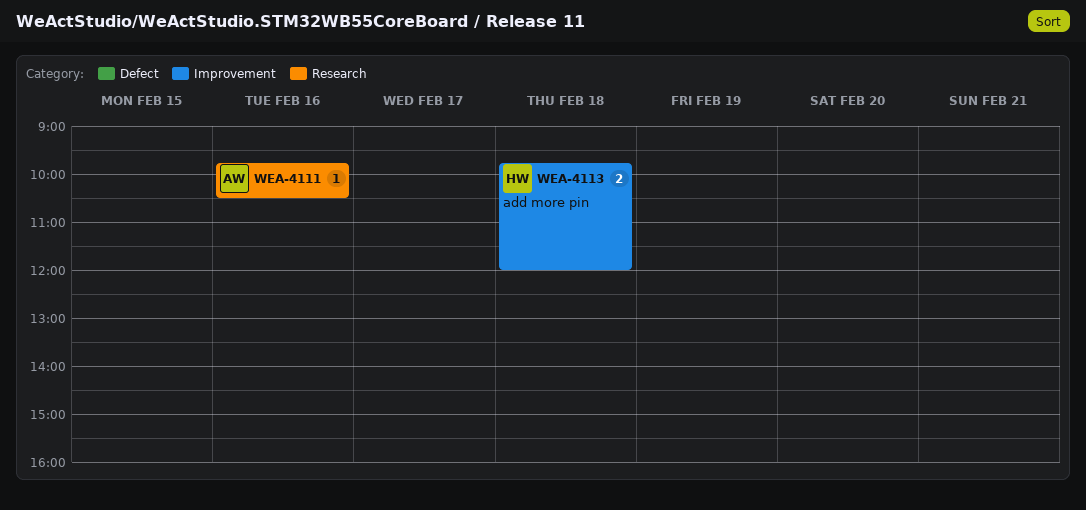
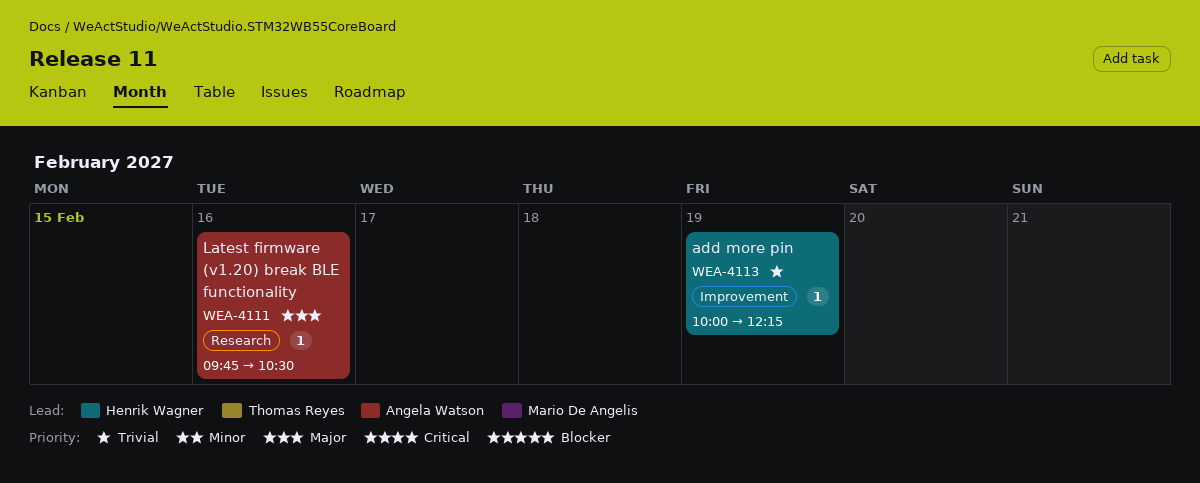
WEA-4113, estimate: 2 -> 1
WEA-4113, day: Feb 18 -> Feb 19
WEA-4113, begins: 09:45 -> 10:00
WEA-4113, ends: 12:00 -> 12:15

